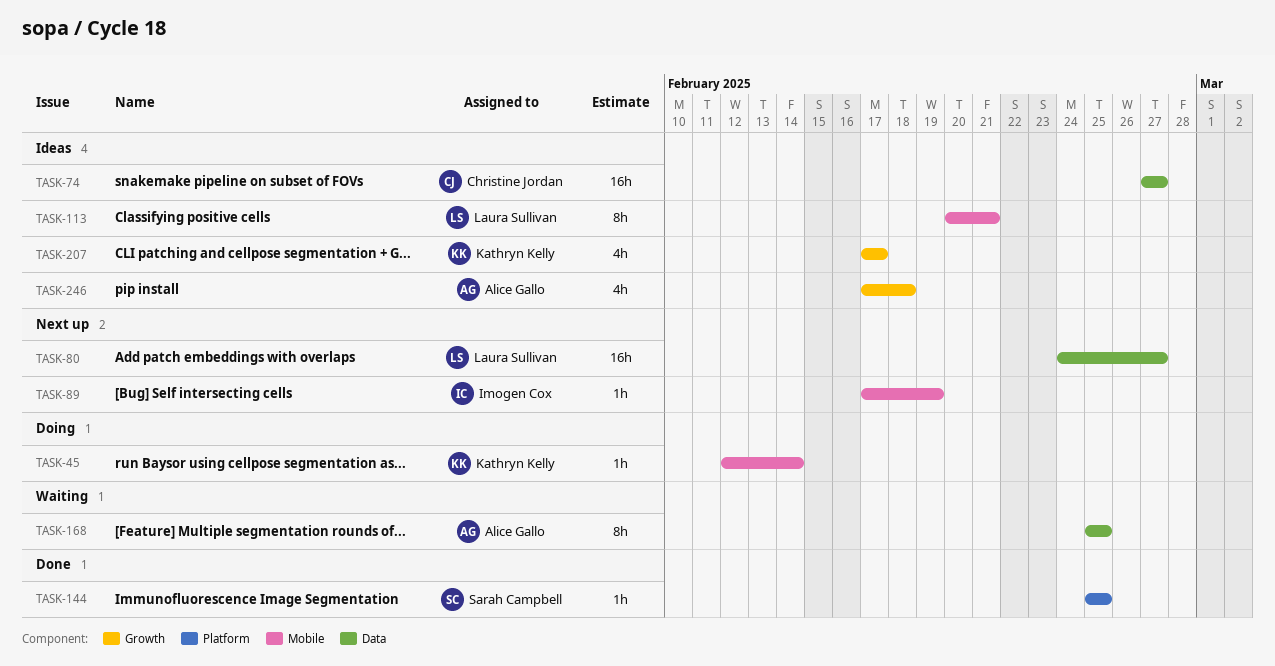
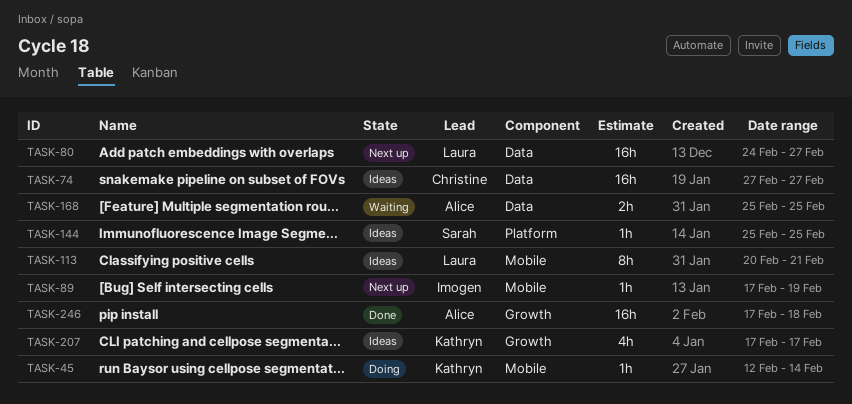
TASK-144, status: Done -> Ideas
TASK-168, estimate: 8h -> 2h
TASK-246, status: Ideas -> Done
TASK-246, estimate: 4h -> 16h

